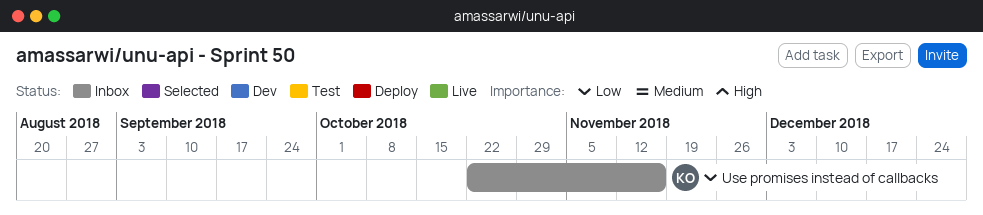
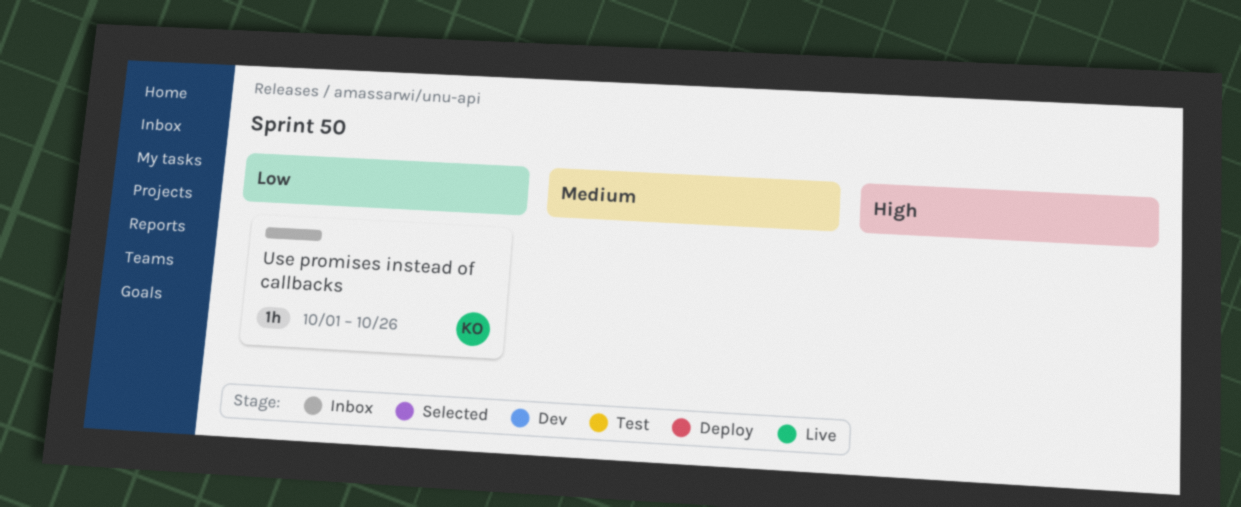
Use promises instead of callbacks, start: Oct 22 -> Oct 1
Use promises instead of callbacks, due: Nov 16 -> Oct 26

